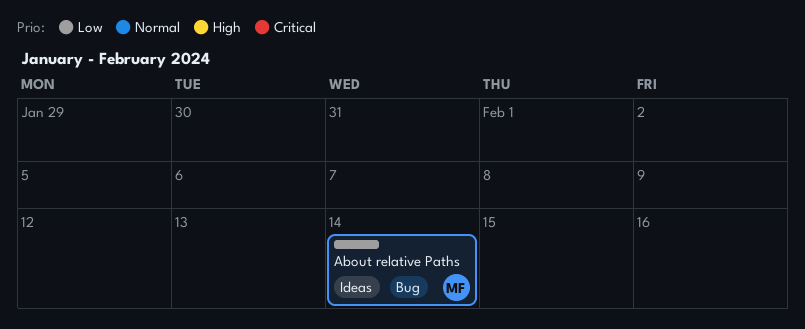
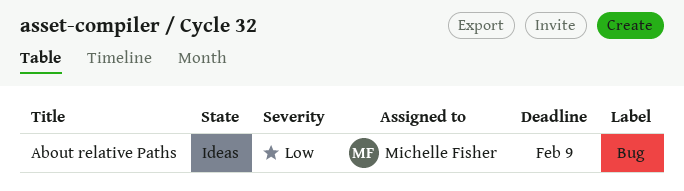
About relative Paths, due: Feb 14 -> Feb 9

